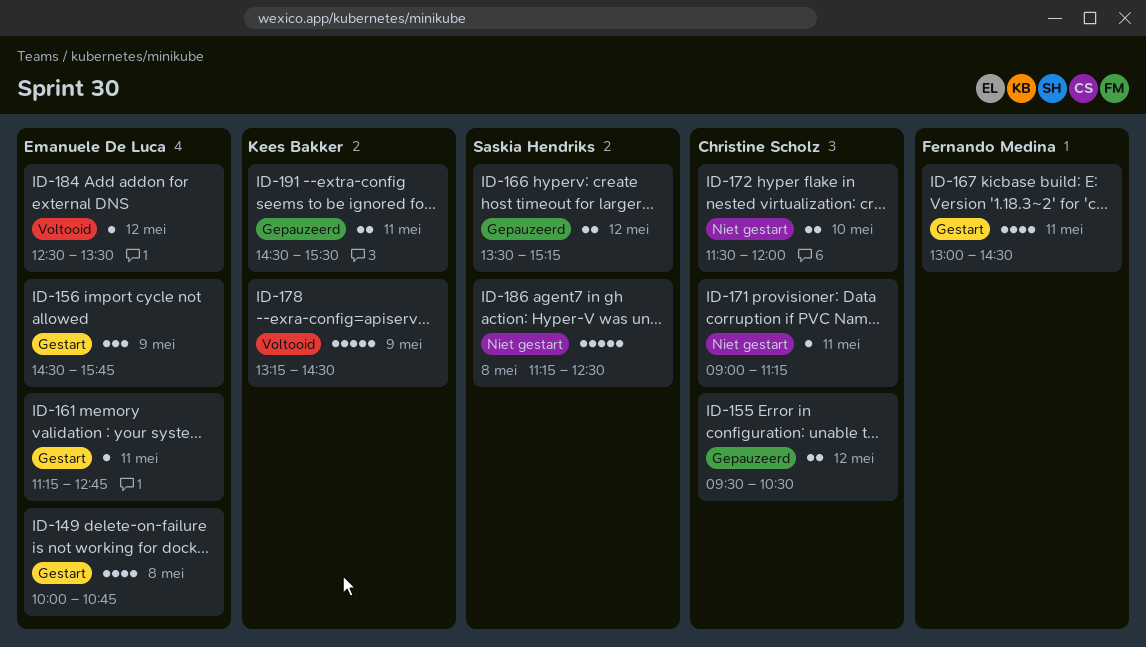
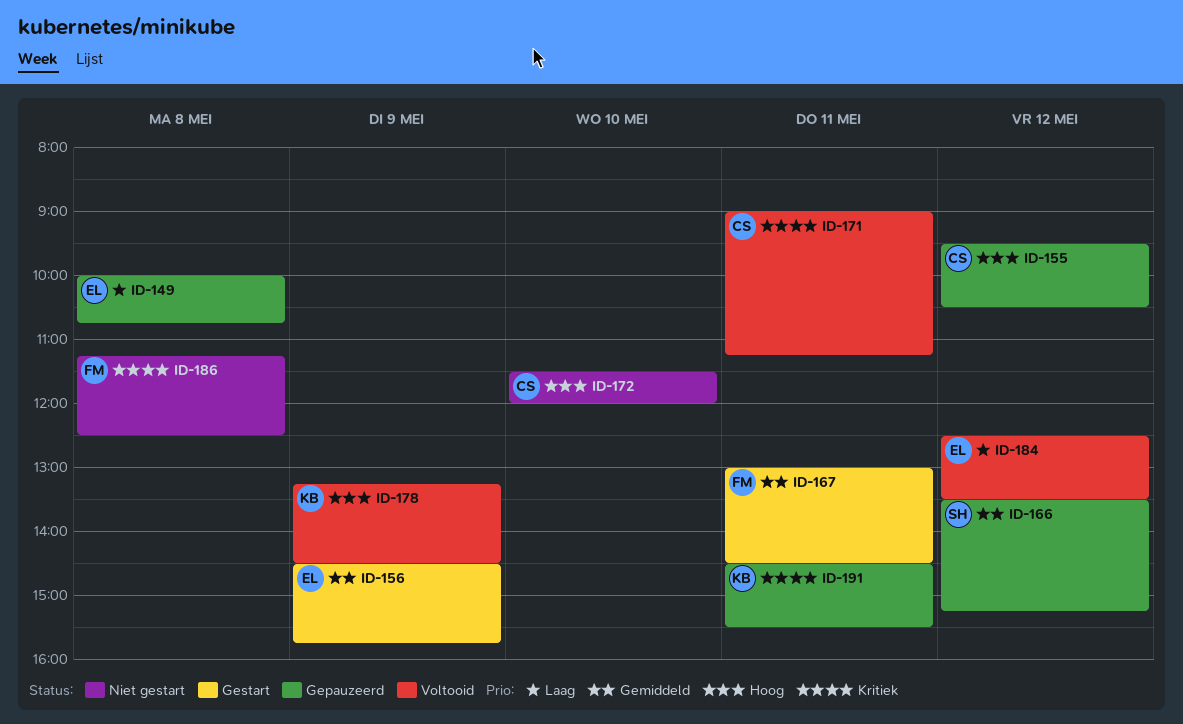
ID-149, status: Gestart -> Gepauzeerd
ID-161: present -> none
ID-171, status: Niet gestart -> Voltooid
ID-186, owner: Saskia Hendriks -> Fernando Medina

